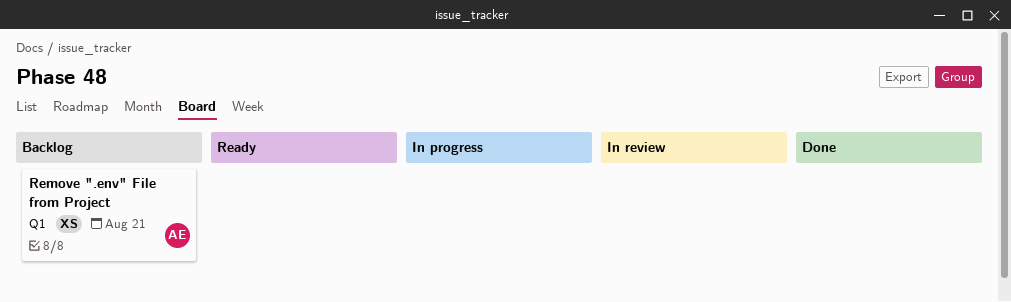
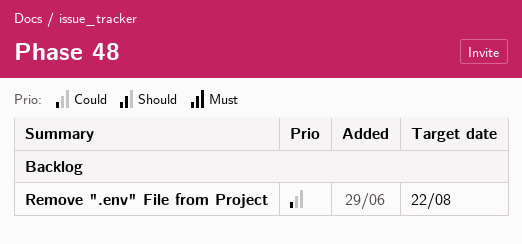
Remove ".env" File from Project, due: Aug 21 -> Aug 22

